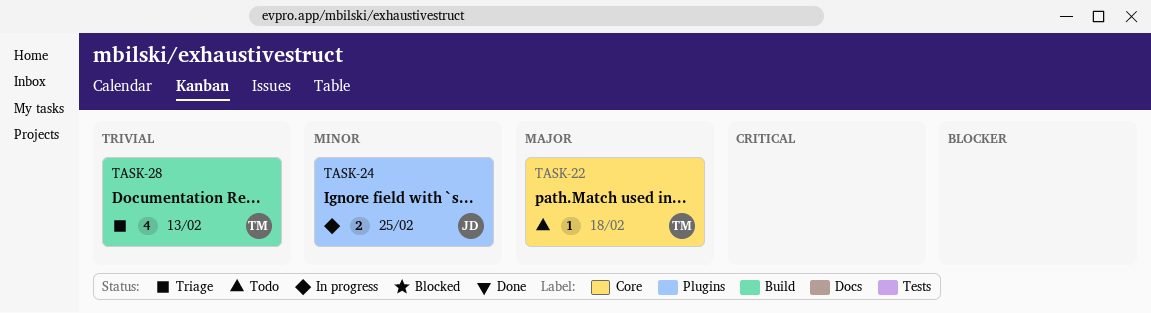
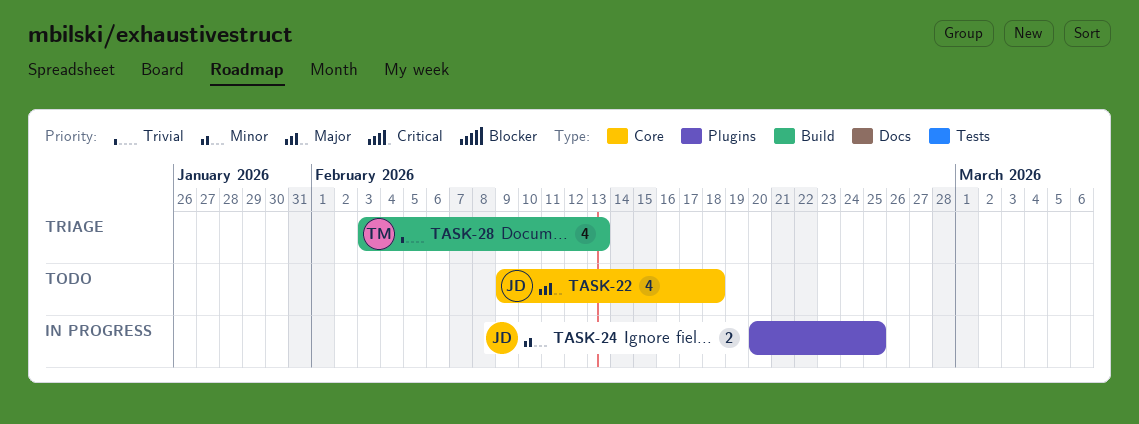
TASK-22, owner: TM -> JD
TASK-22, estimate: 1 -> 4

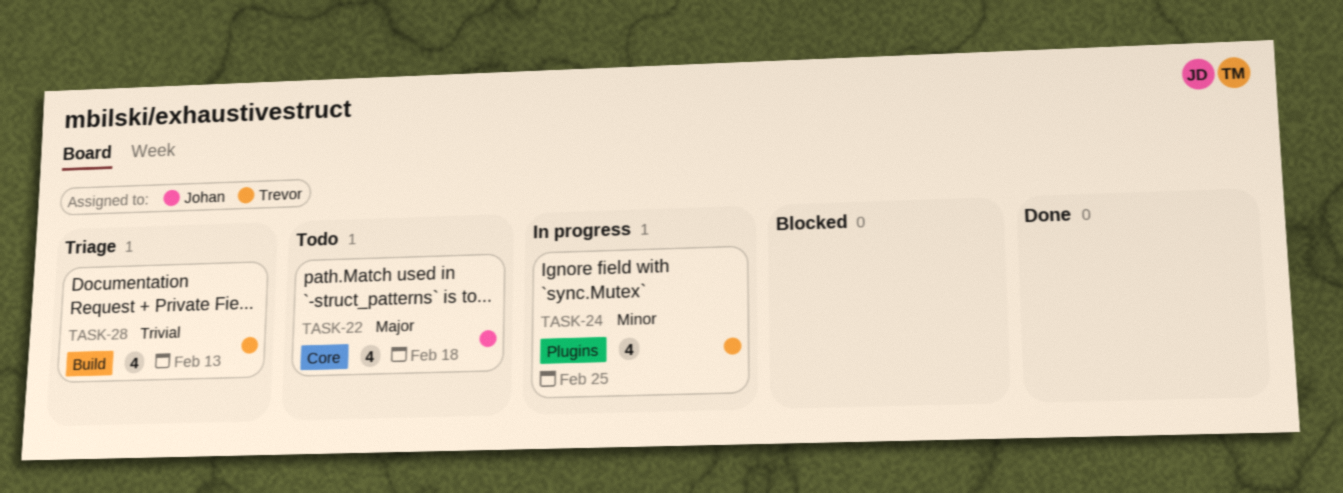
TASK-24, owner: Johan -> Trevor
TASK-24, estimate: 2 -> 4

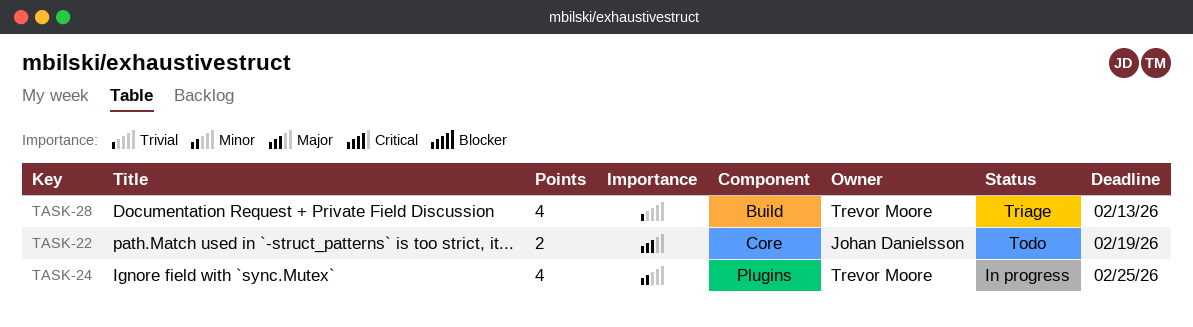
TASK-22, estimate: 4 -> 2
TASK-22, due: Feb 18 -> Feb 19

